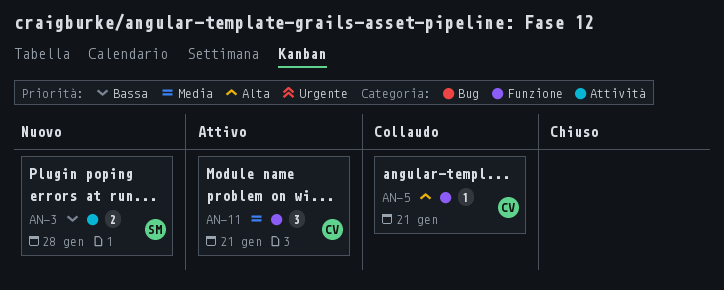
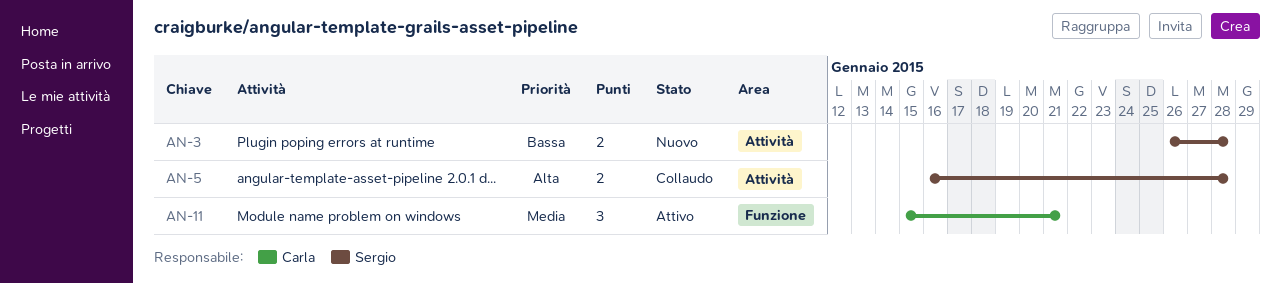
AN-5, owner: Carla -> Sergio
AN-5, label: Funzione -> Attività
AN-5, estimate: 1 -> 2
AN-5, due: Jan 21 -> Jan 28

